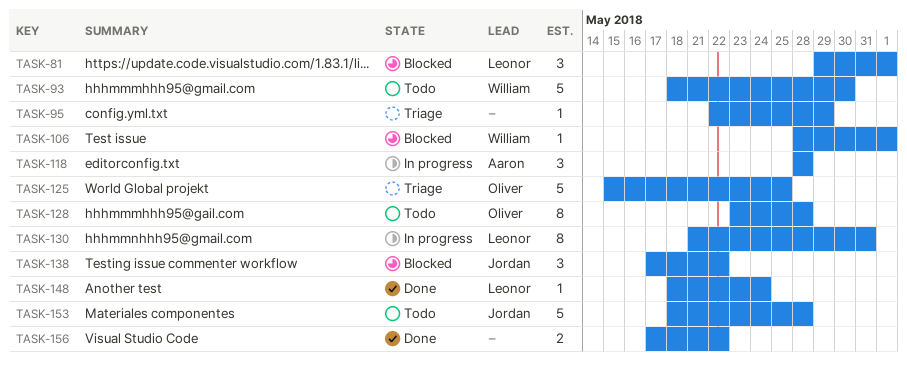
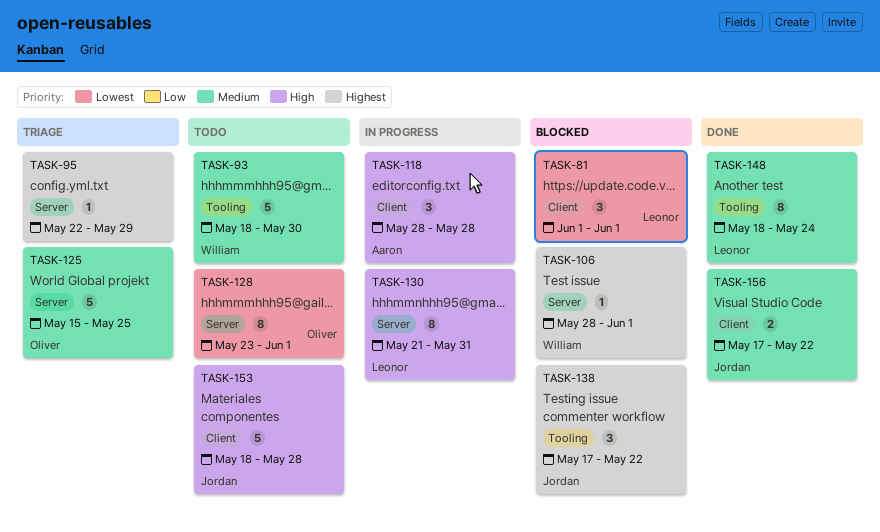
TASK-81, start: May 29 -> Jun 1
TASK-128, due: May 28 -> Jun 1
TASK-148, estimate: 1 -> 8
TASK-156, owner: none -> Jordan

